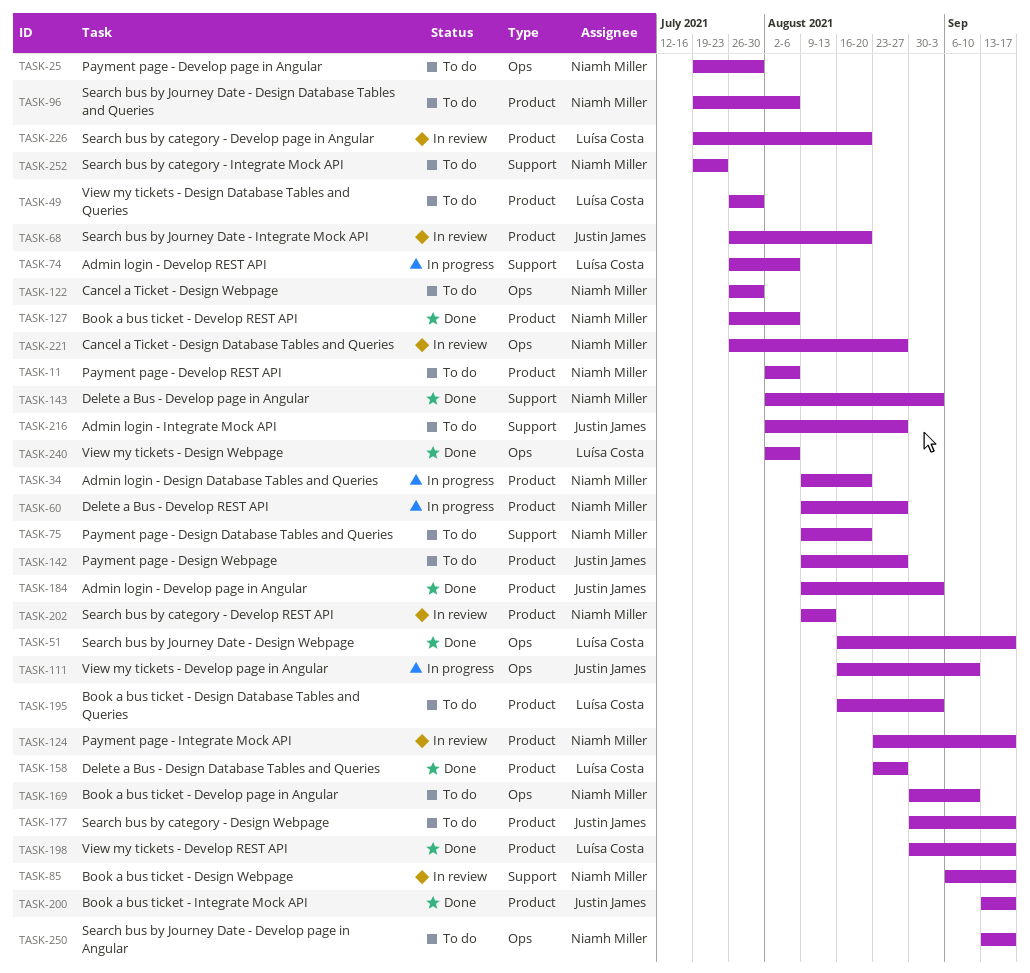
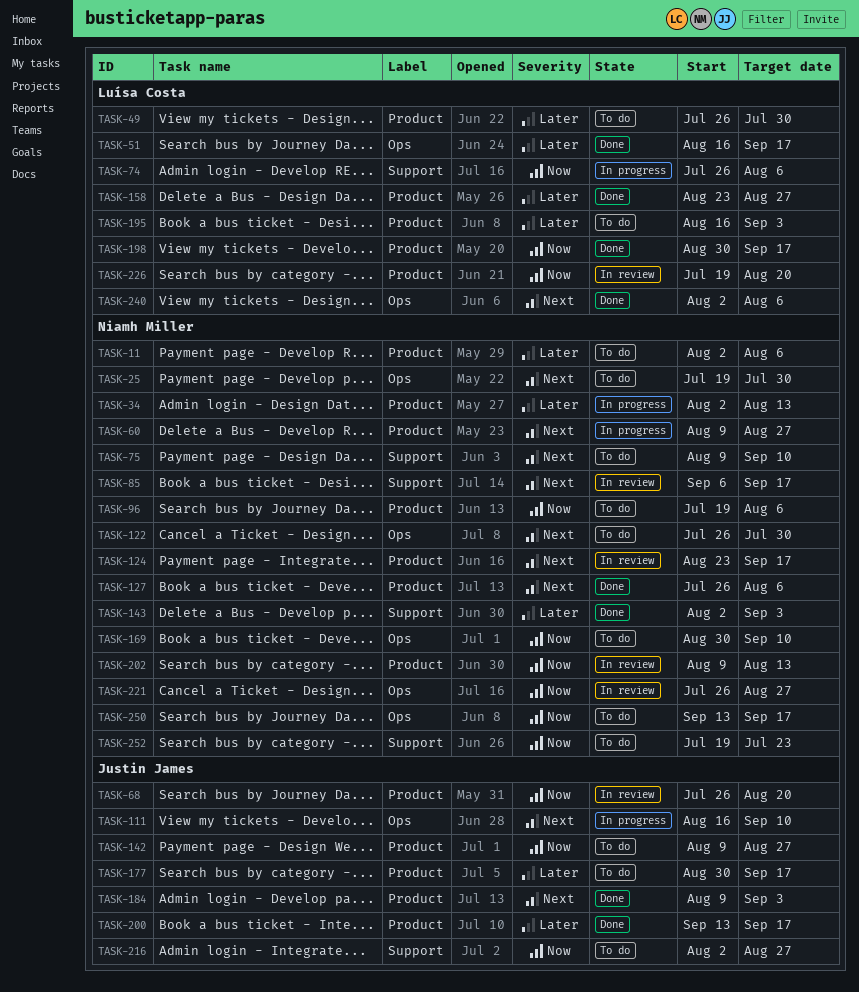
TASK-34, start: Aug 9 -> Aug 2
TASK-34, due: Aug 20 -> Aug 13
TASK-75, due: Aug 20 -> Sep 10

